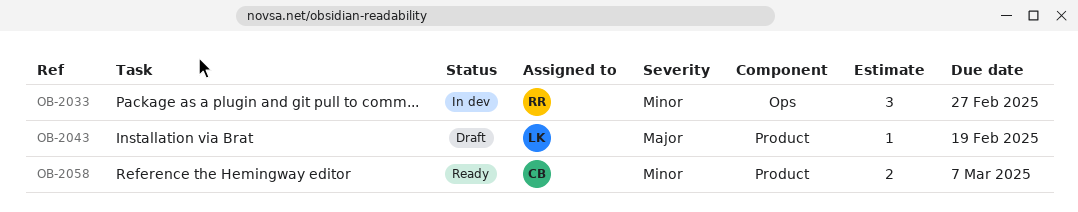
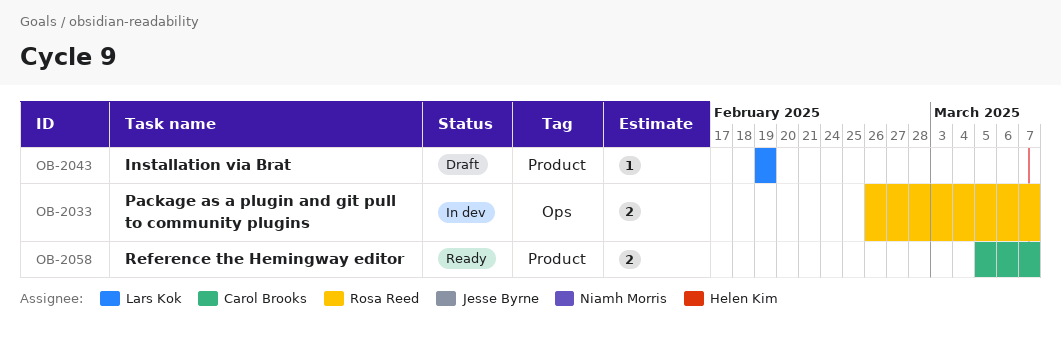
OB-2033, estimate: 3 -> 2
OB-2033, due: Feb 27 -> Mar 7

